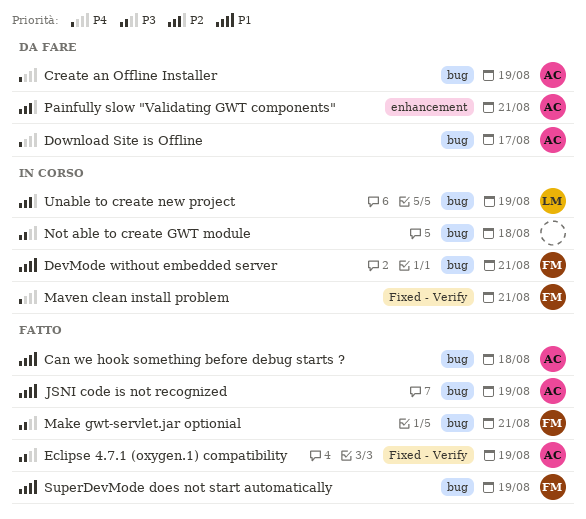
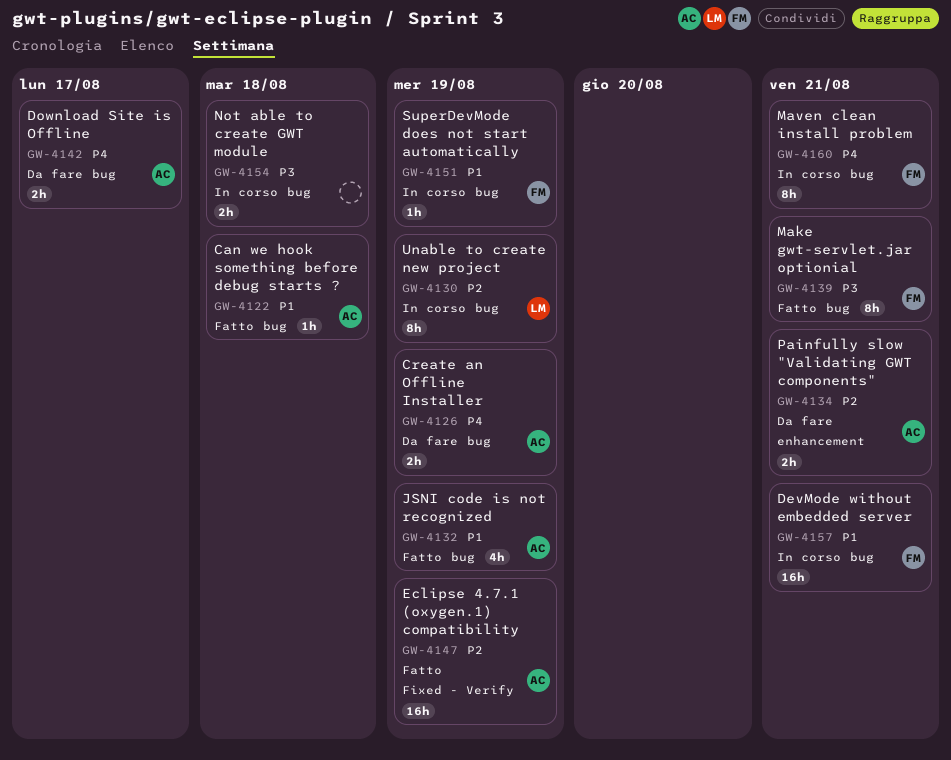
Eclipse 4.7.1 (oxygen.1) compatibility, priority: P3 -> P2
Maven clean install problem, label: Fixed - Verify -> bug
SuperDevMode does not start automatically, status: Fatto -> In corso

